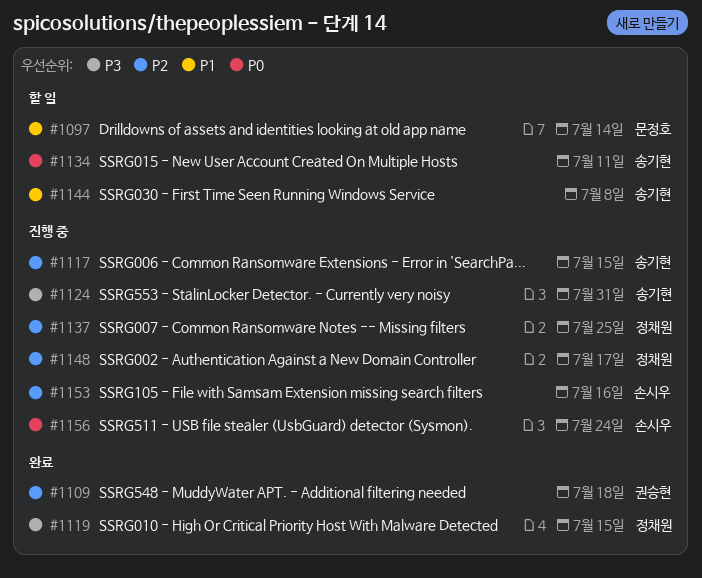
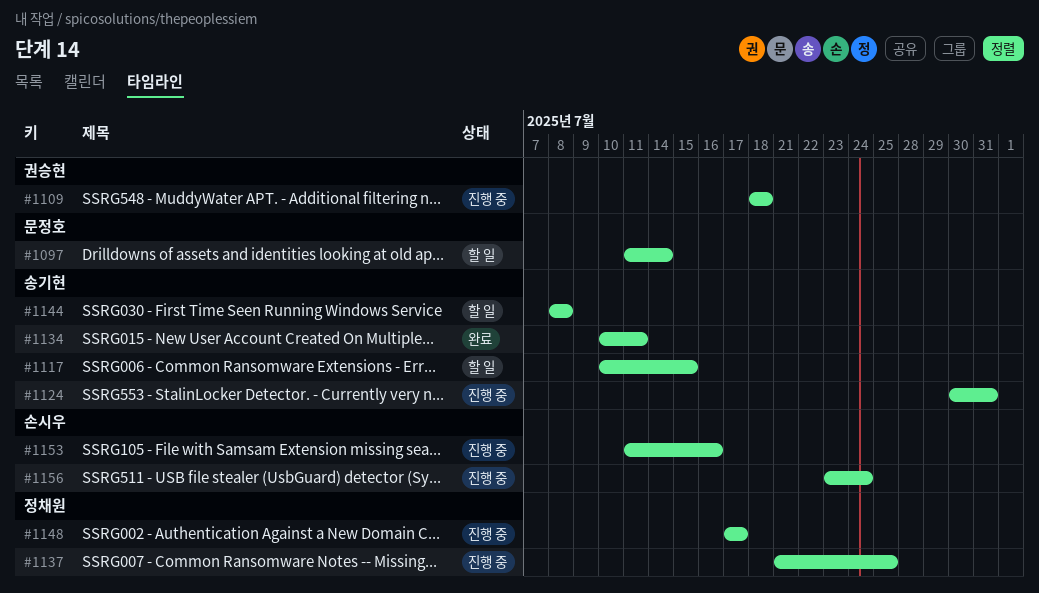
#1109, status: 완료 -> 진행 중
#1117, status: 진행 중 -> 할 일
#1119: present -> none
#1134, status: 할 일 -> 완료

